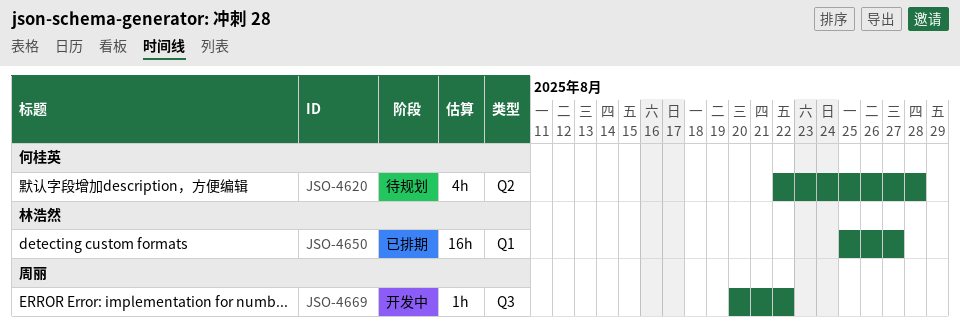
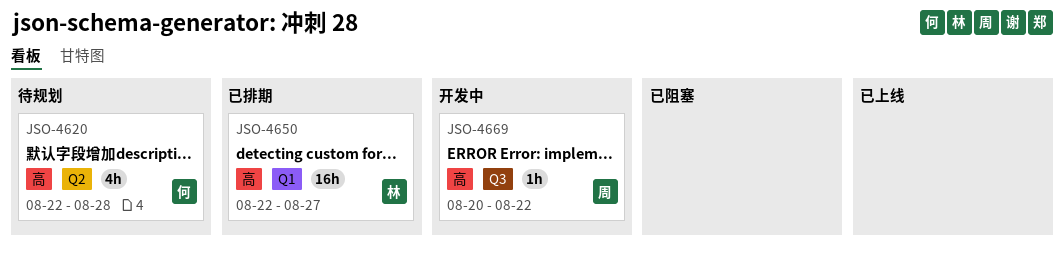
JSO-4650, start: Aug 25 -> Aug 22

